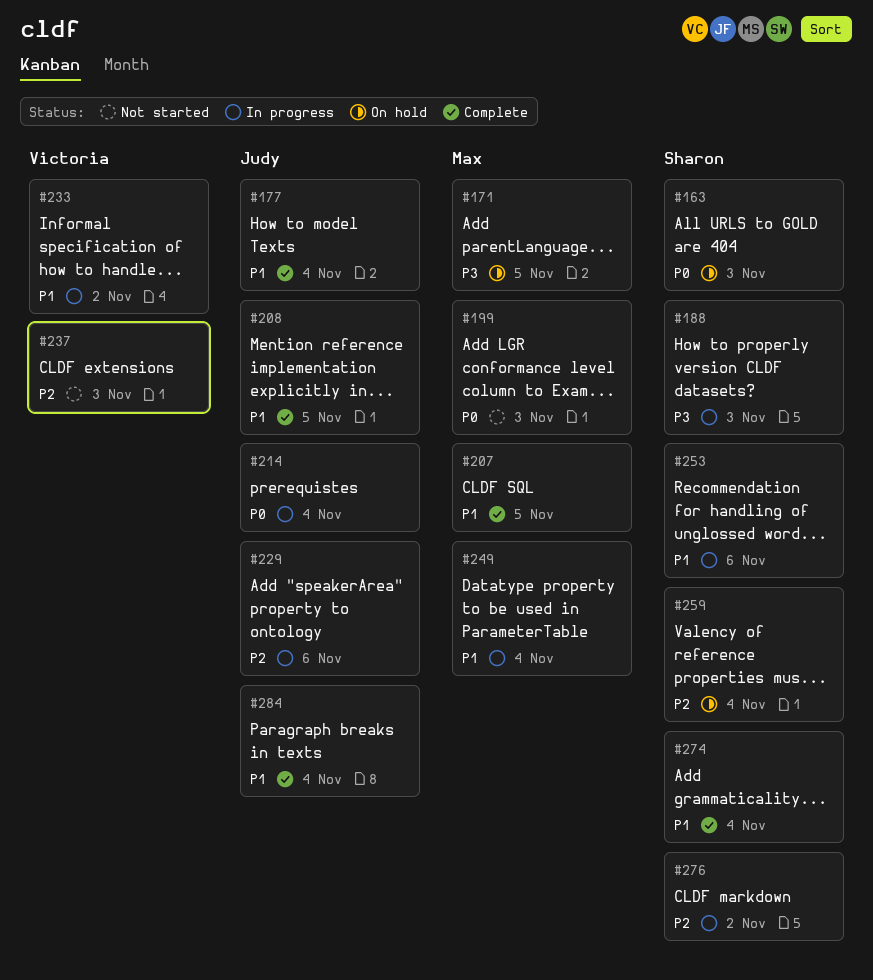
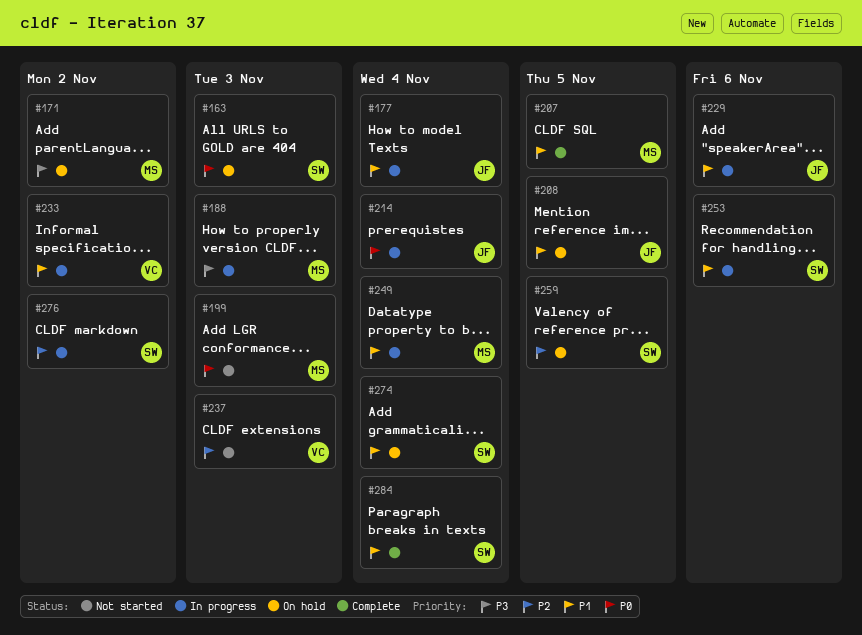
#171, due: Nov 5 -> Nov 2
#177, status: Complete -> In progress
#188, owner: Sharon -> Max
#208, status: Complete -> On hold
#229, priority: P2 -> P1
#259, due: Nov 4 -> Nov 5
#274, status: Complete -> On hold
#284, owner: Judy -> Sharon

